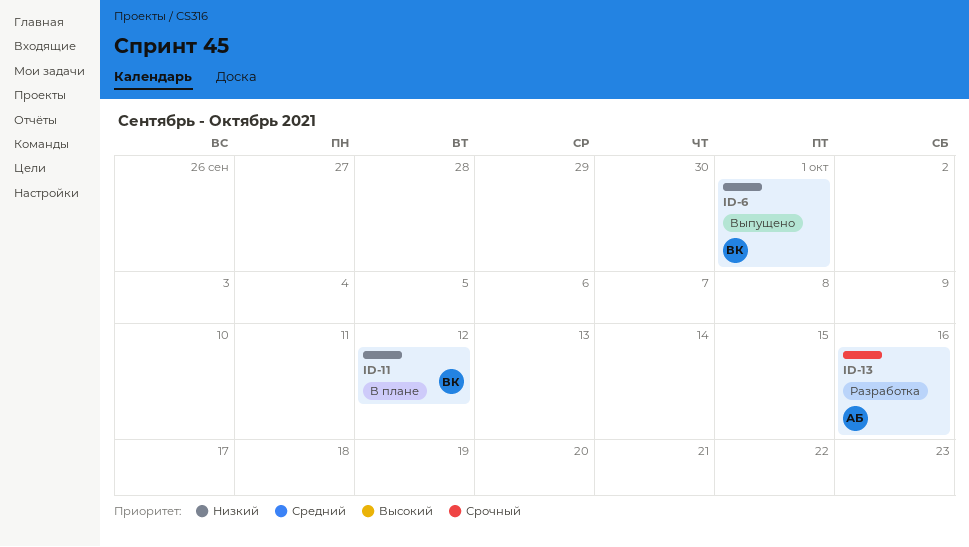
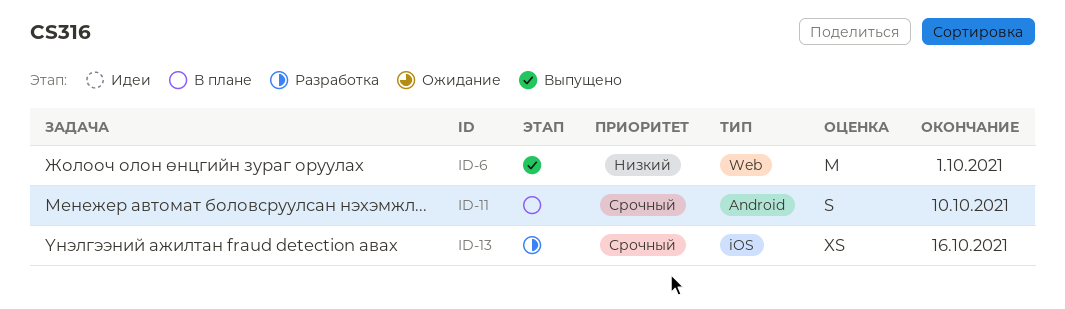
ID-11, priority: Низкий -> Срочный
ID-11, due: Oct 12 -> Oct 10

